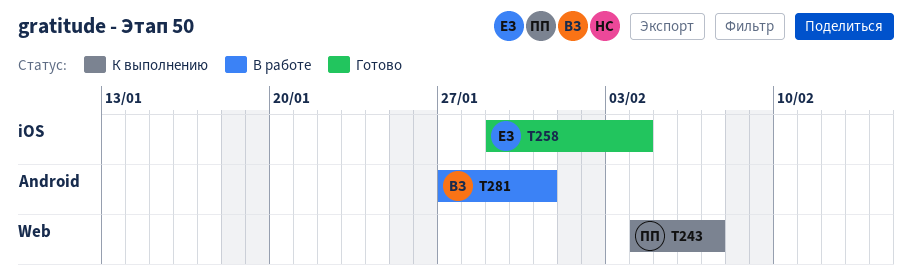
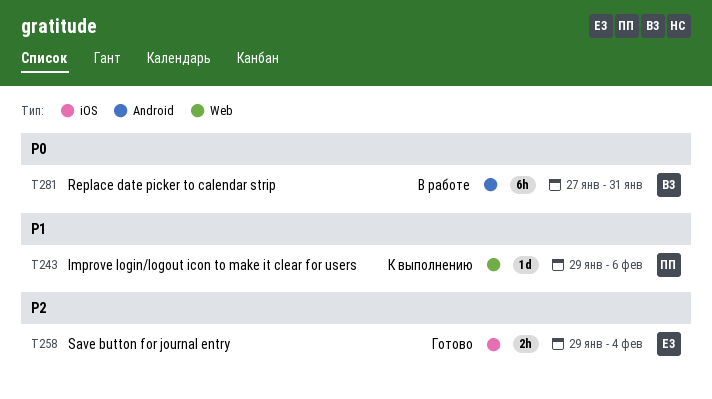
T243, start: Feb 4 -> Jan 29
T243, due: Feb 7 -> Feb 6

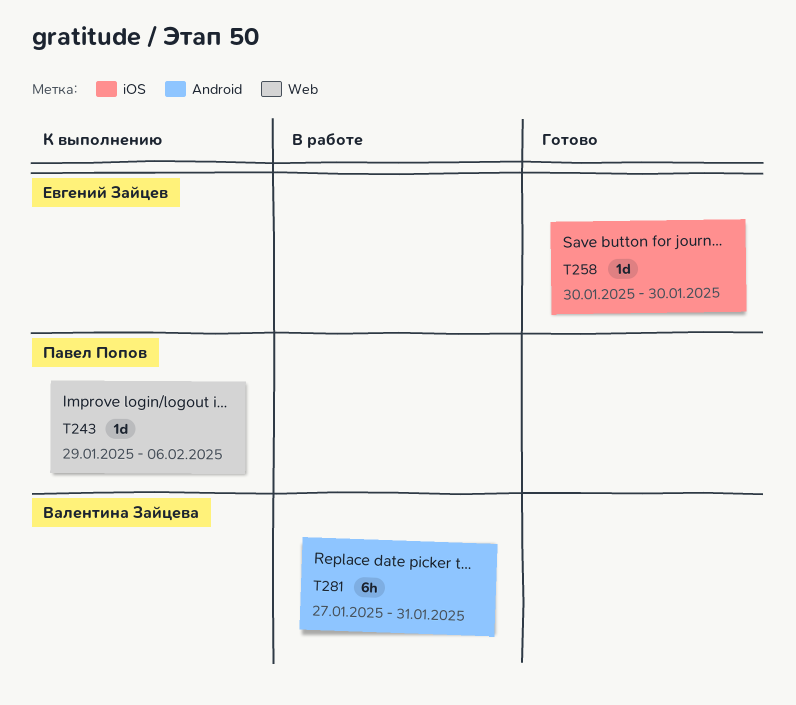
T258, estimate: 2h -> 1d
T258, start: Jan 29 -> Jan 30
T258, due: Feb 4 -> Jan 30

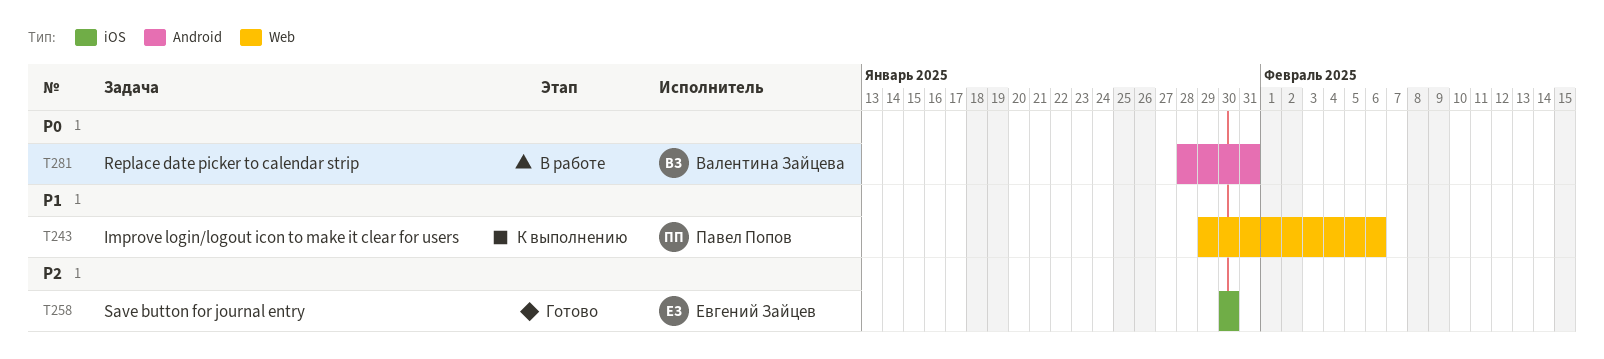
T281, start: Jan 27 -> Jan 28

